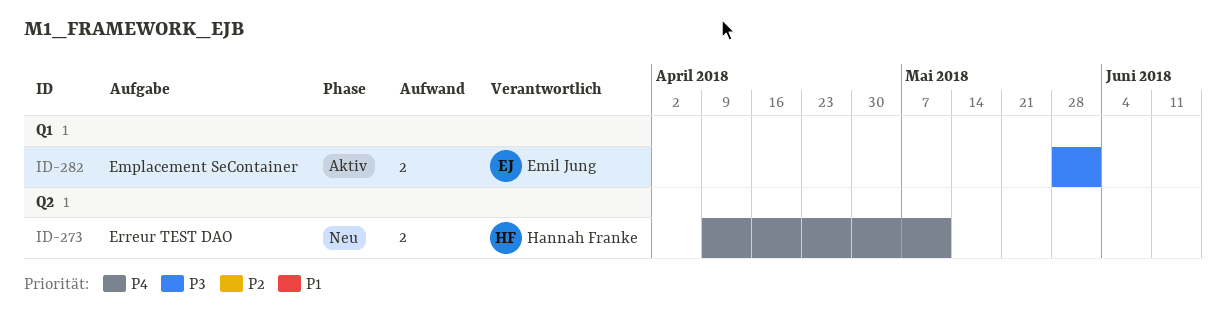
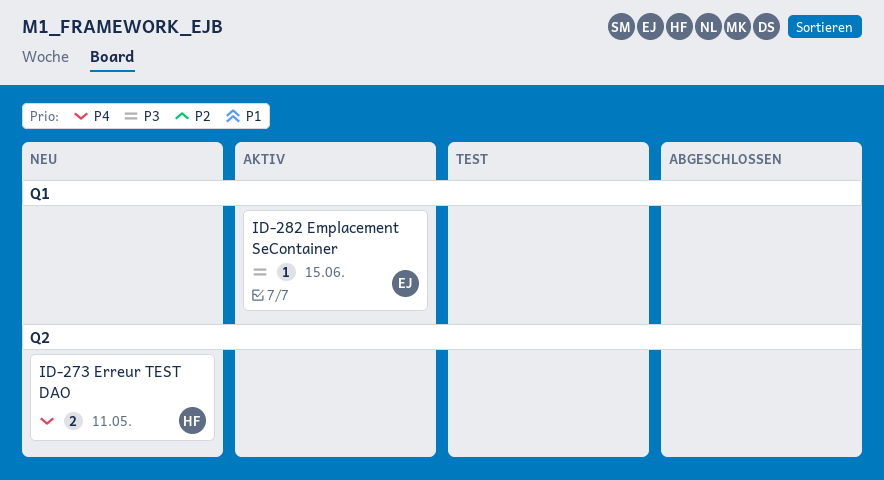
ID-282, estimate: 2 -> 1
ID-282, due: Jun 1 -> Jun 15

